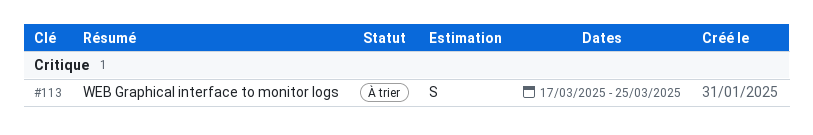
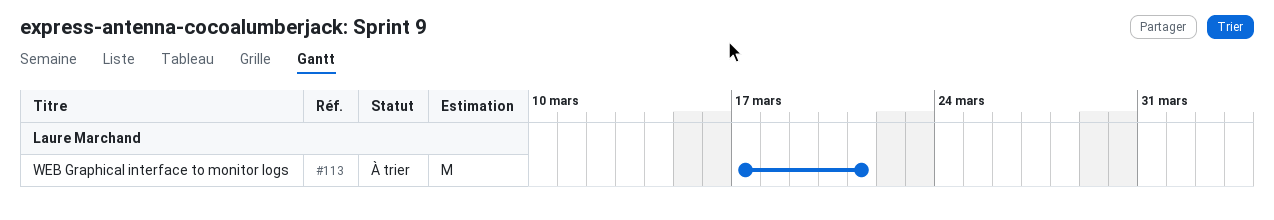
#113, estimate: S -> M
#113, due: Mar 25 -> Mar 21

